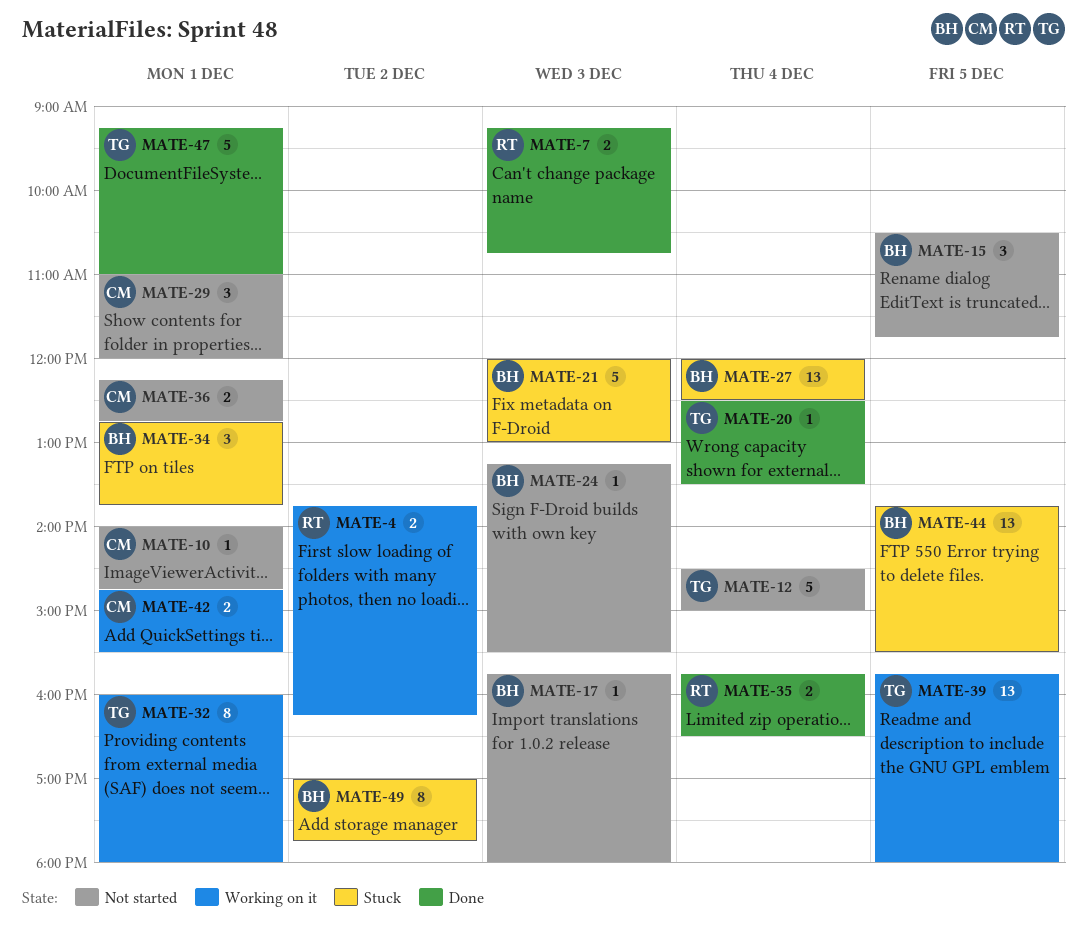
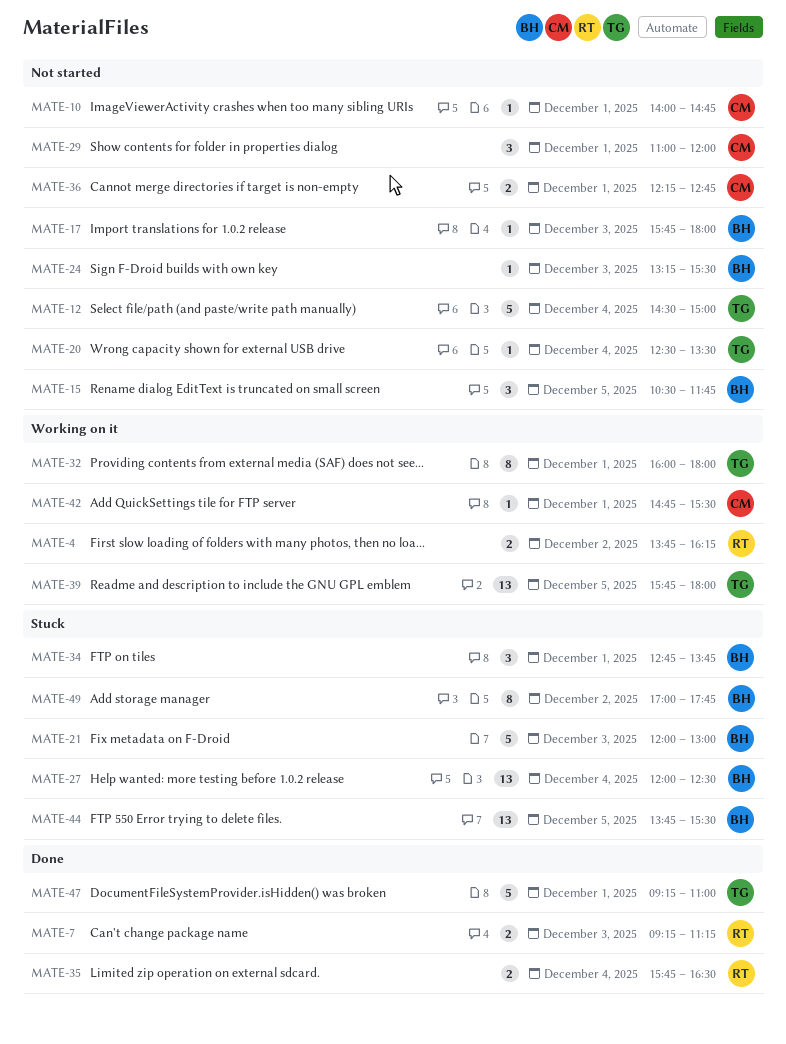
MATE-7, ends: 10:45 -> 11:15
MATE-20, status: Done -> Not started
MATE-42, estimate: 2 -> 1

